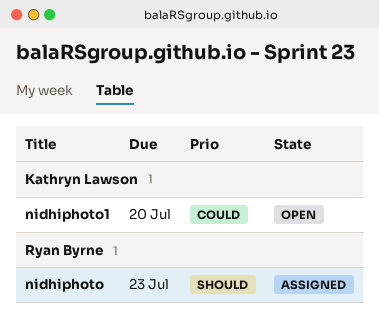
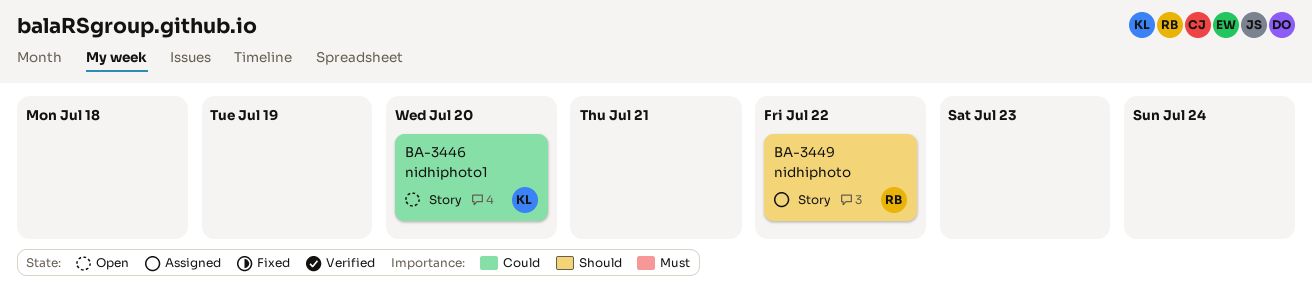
nidhiphoto, due: Jul 23 -> Jul 22

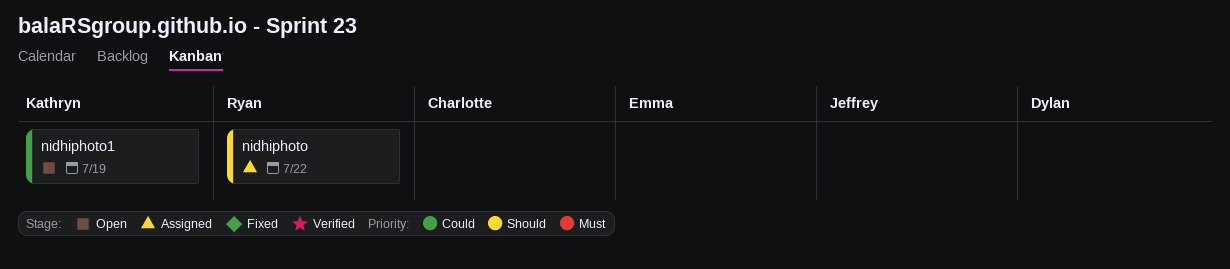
nidhiphoto1, due: Jul 20 -> Jul 19

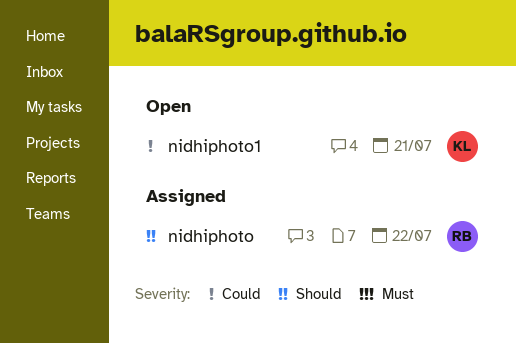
nidhiphoto1, due: Jul 19 -> Jul 21

